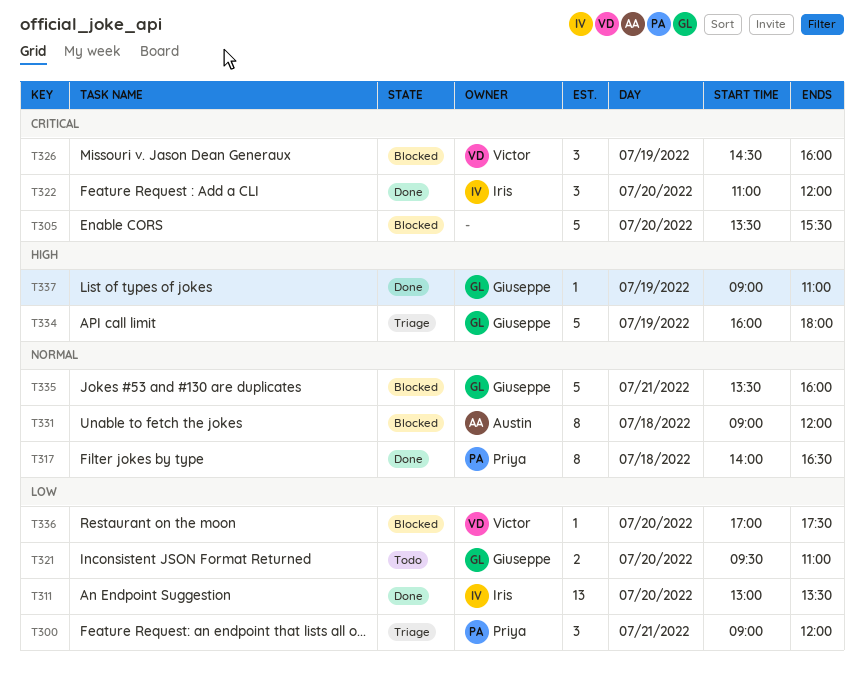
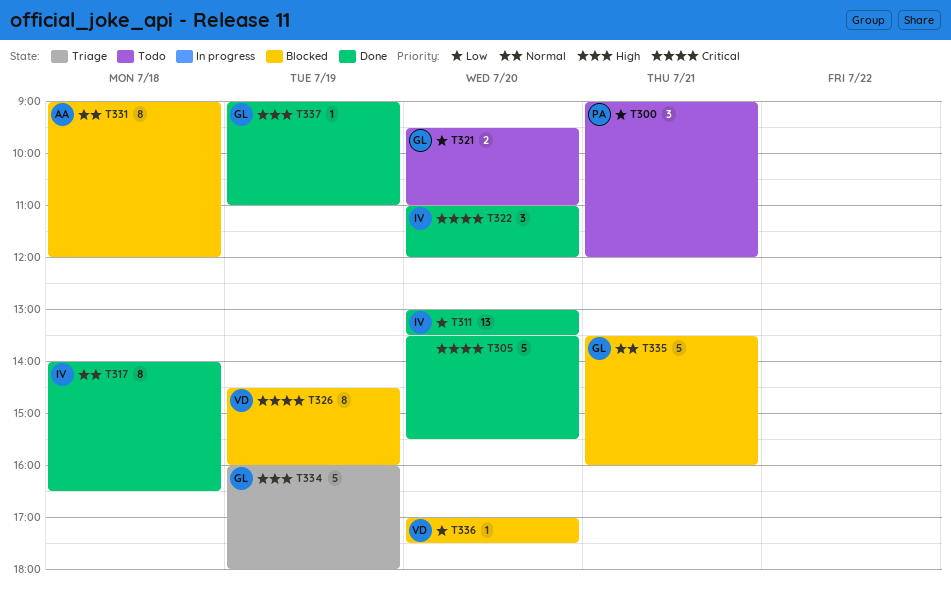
T300, status: Triage -> Todo
T305, status: Blocked -> Done
T317, owner: Priya -> Iris
T326, estimate: 3 -> 8

